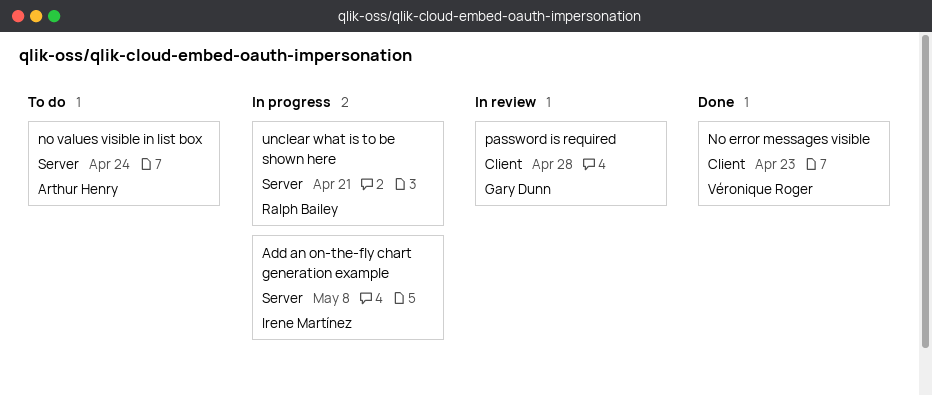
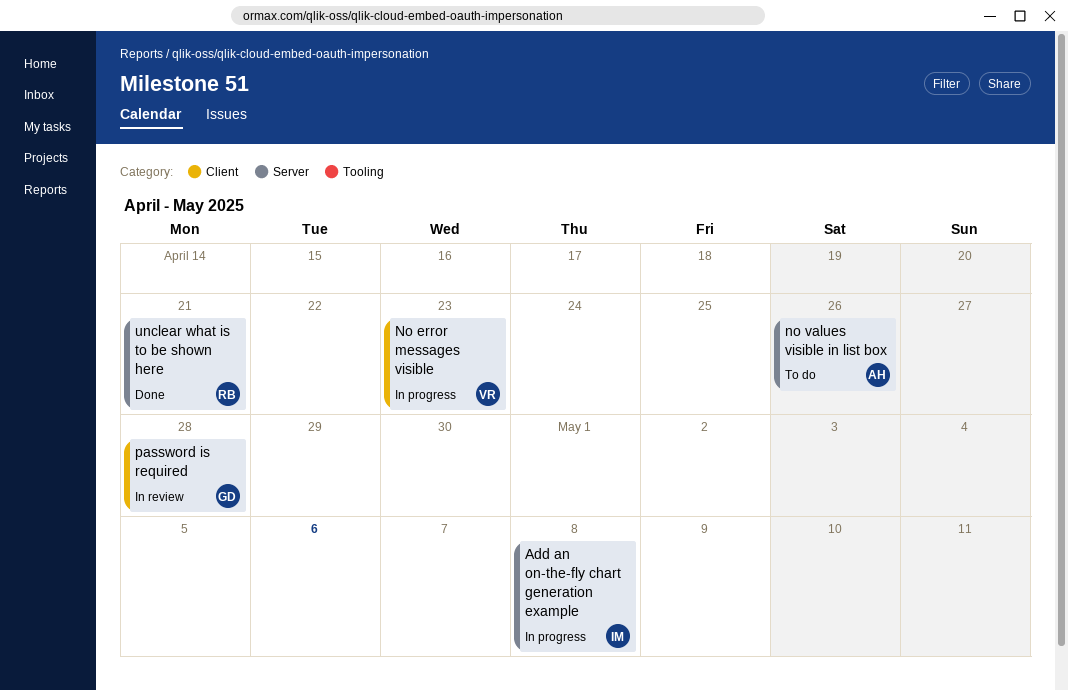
No error messages visible, status: Done -> In progress
no values visible in list box, due: Apr 24 -> Apr 26
unclear what is to be shown here, status: In progress -> Done

